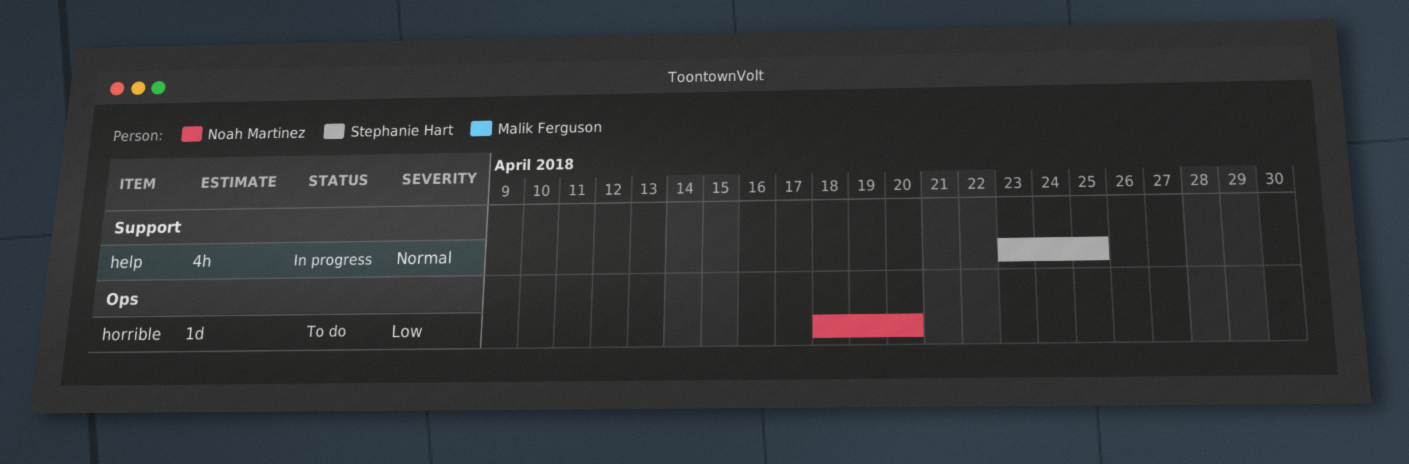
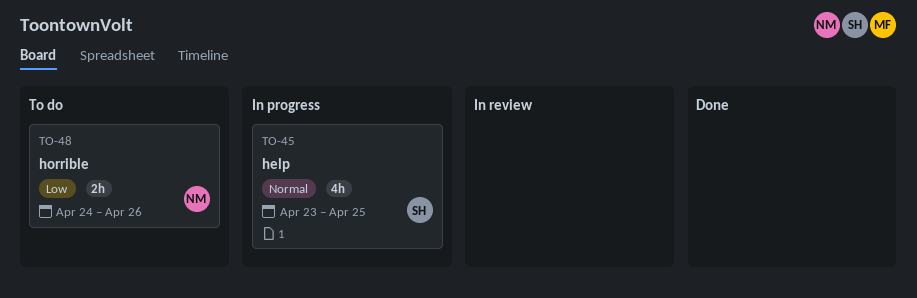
horrible, estimate: 1d -> 2h
horrible, start: Apr 18 -> Apr 24
horrible, due: Apr 20 -> Apr 26

